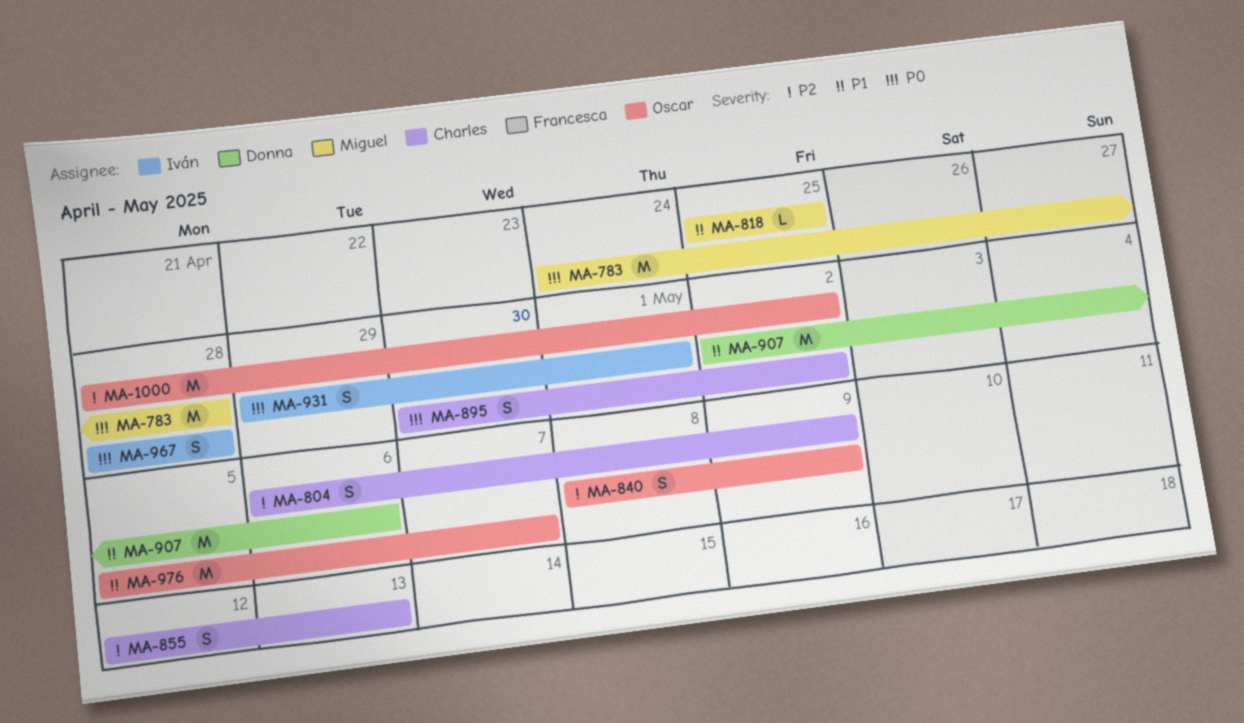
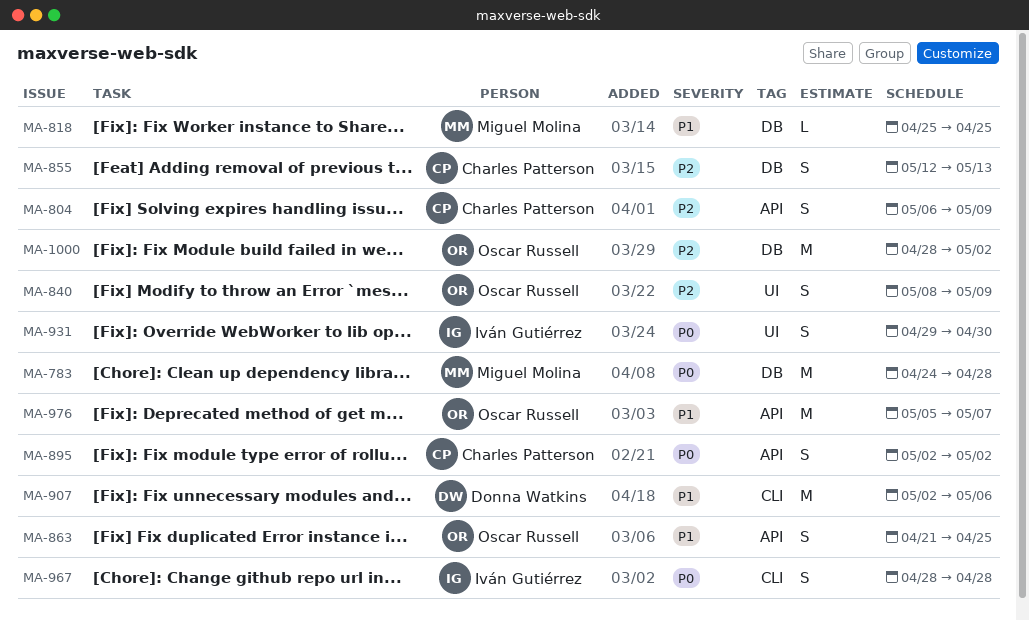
MA-863: none -> present
MA-895, start: Apr 30 -> May 2
MA-931, due: May 1 -> Apr 30

